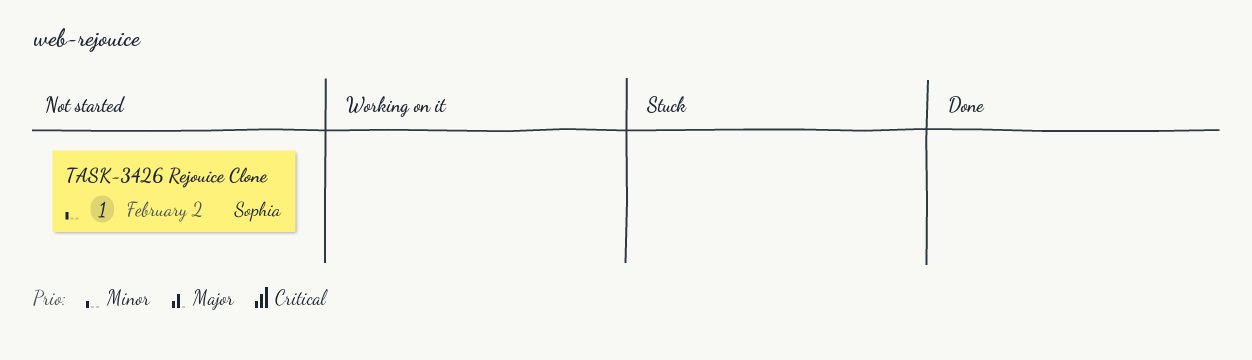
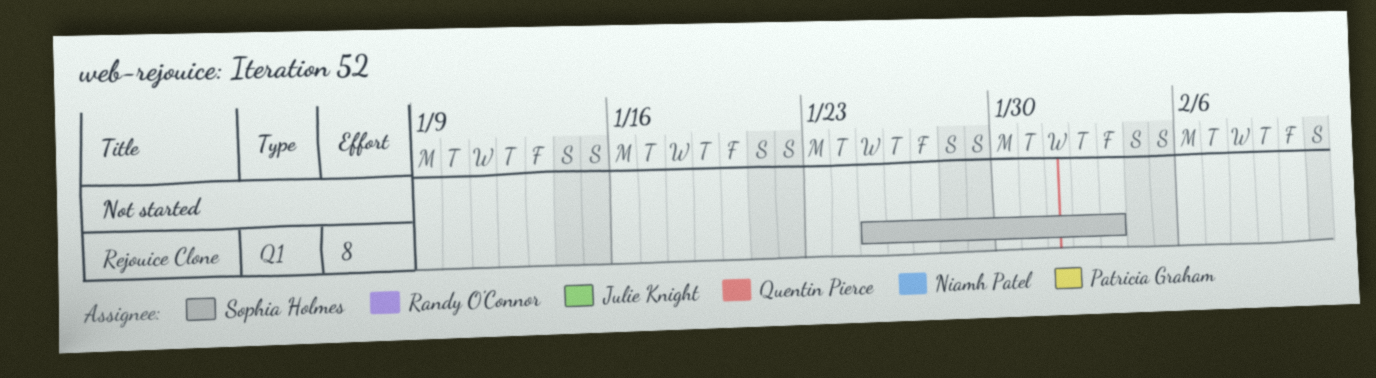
Rejouice Clone, estimate: 1 -> 8
Rejouice Clone, due: Feb 2 -> Feb 3

